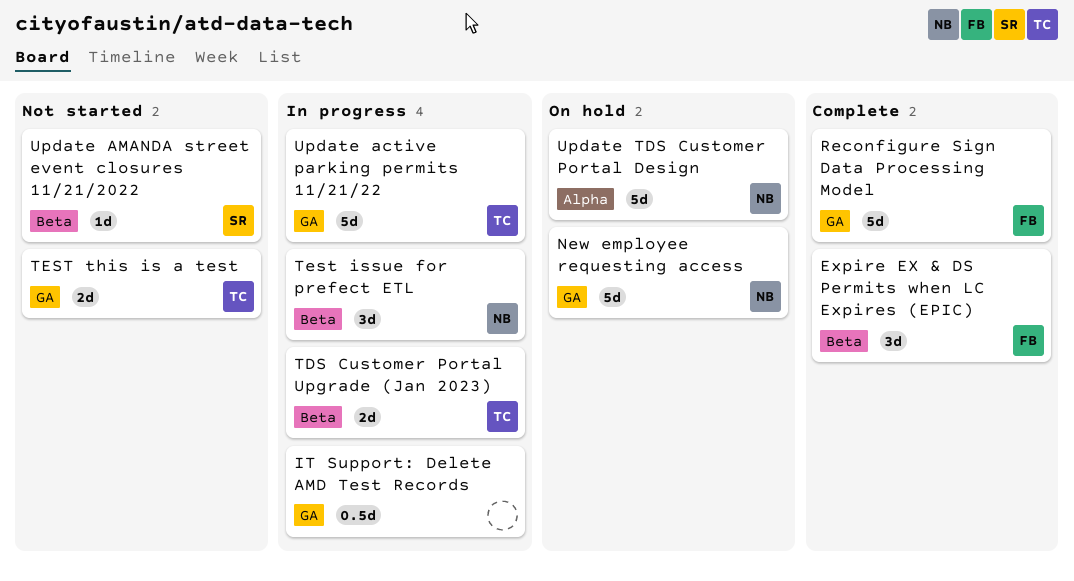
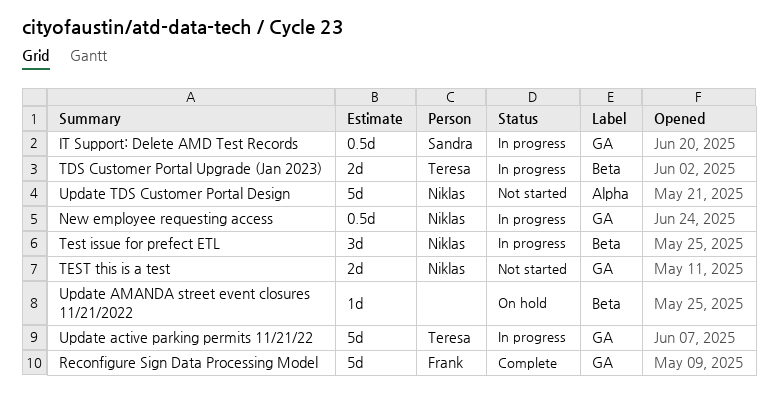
Expire EX & DS Permits when LC Expires (EPIC): present -> none
IT Support: Delete AMD Test Records, owner: none -> Sandra
New employee requesting access, status: On hold -> In progress
New employee requesting access, estimate: 5d -> 0.5d
TEST this is a test, owner: Teresa -> Niklas
Update AMANDA street event closures 11/21/2022, status: Not started -> On hold
Update AMANDA street event closures 11/21/2022, owner: Sandra -> none
Update TDS Customer Portal Design, status: On hold -> Not started

